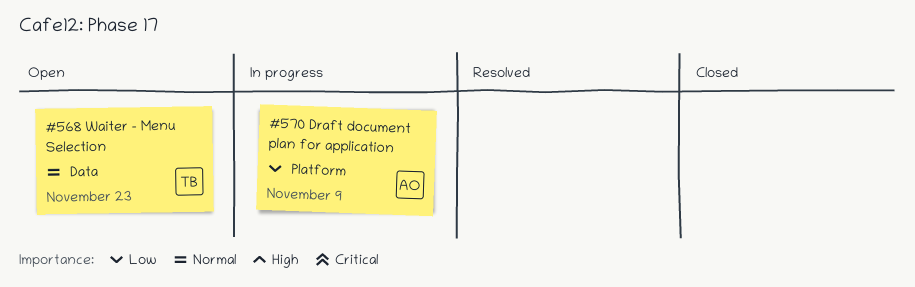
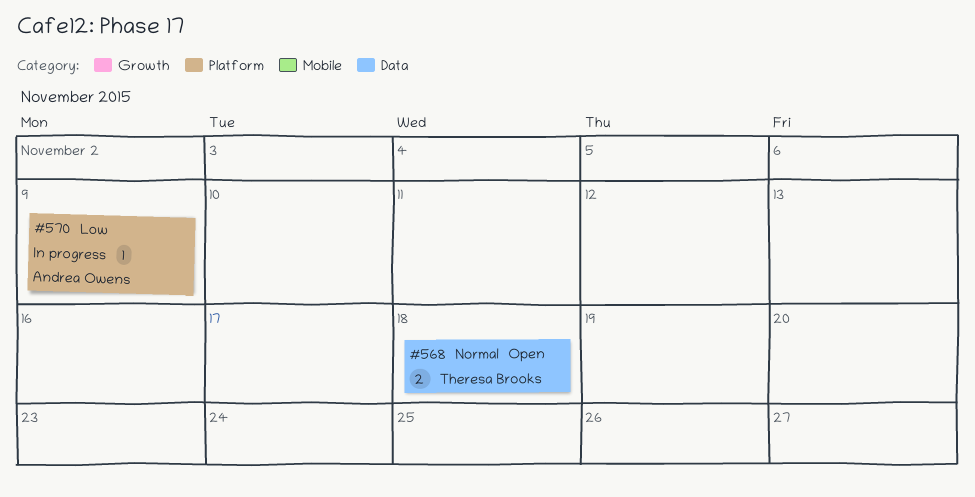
#568, due: Nov 23 -> Nov 18

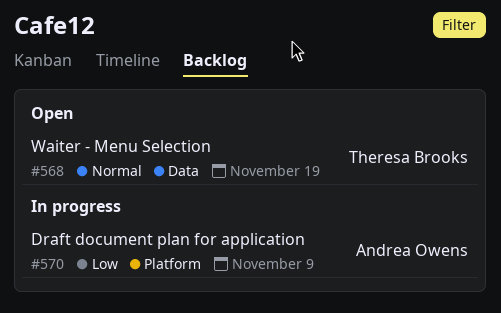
#568, due: Nov 18 -> Nov 19

